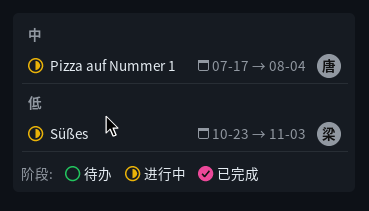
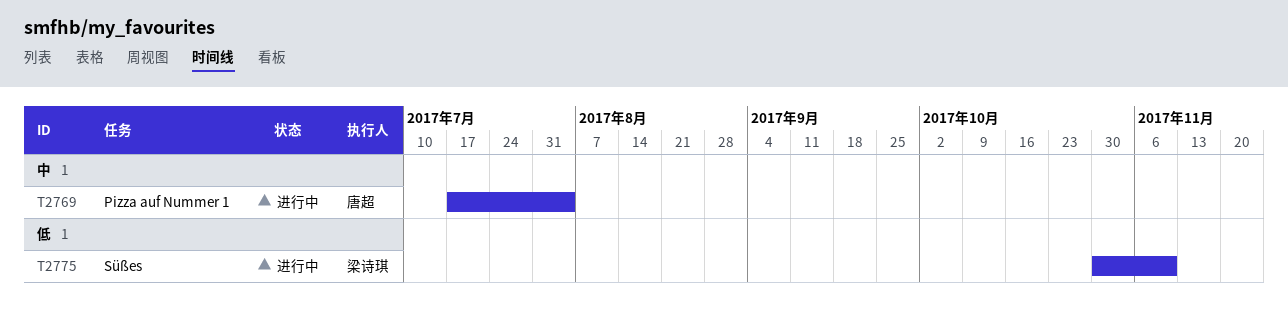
Süßes, start: Oct 23 -> Oct 30
Süßes, due: Nov 3 -> Nov 10

